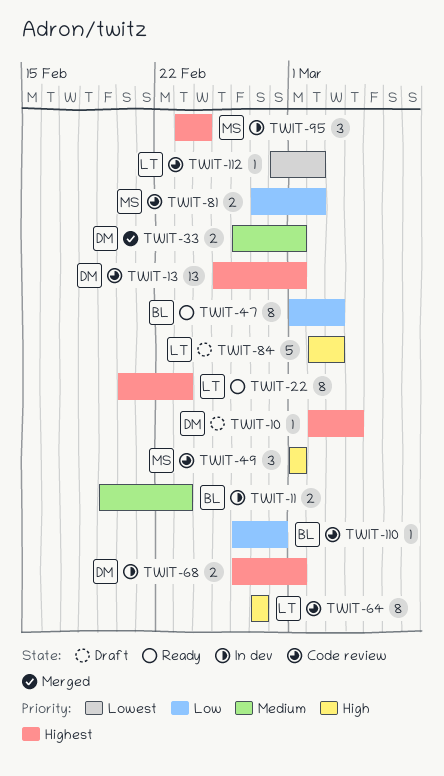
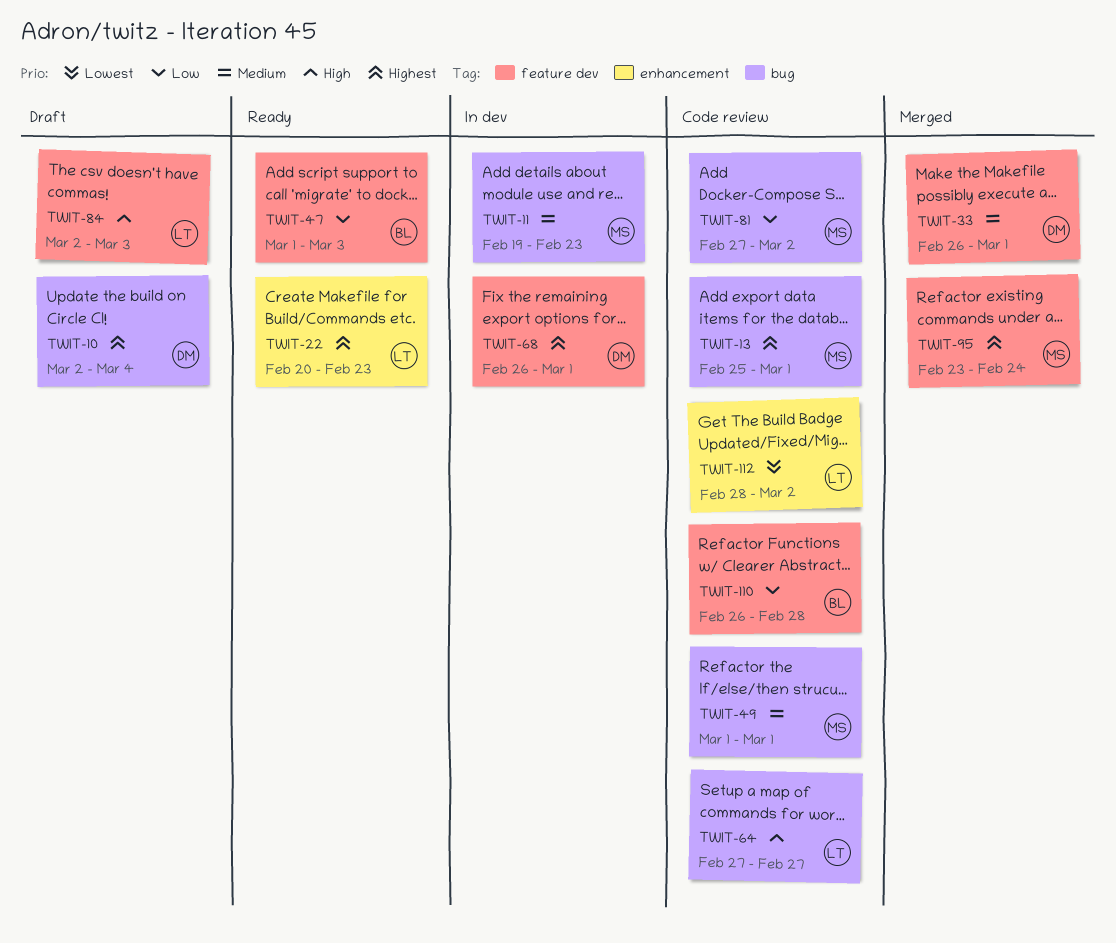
TWIT-11, owner: BL -> MS
TWIT-13, owner: DM -> MS
TWIT-49, priority: High -> Medium
TWIT-95, status: In dev -> Merged

